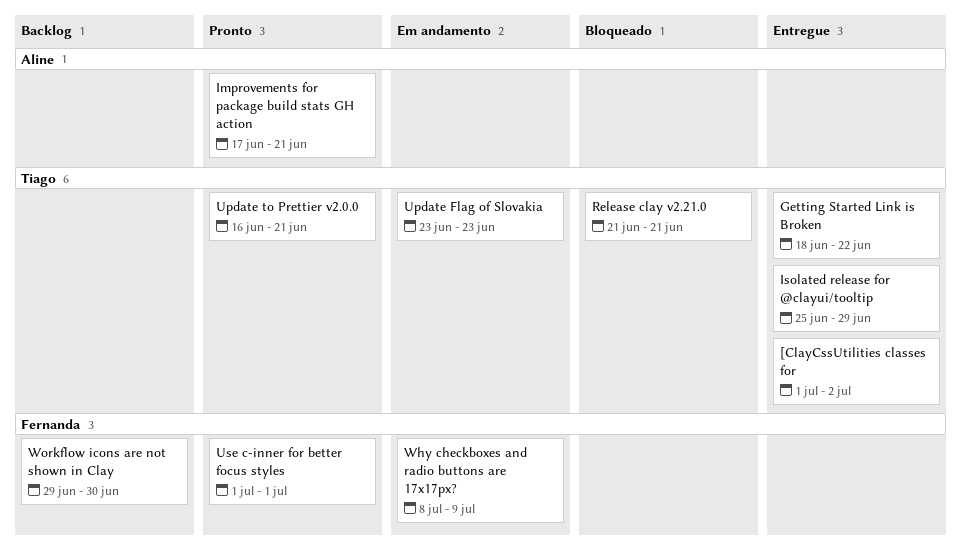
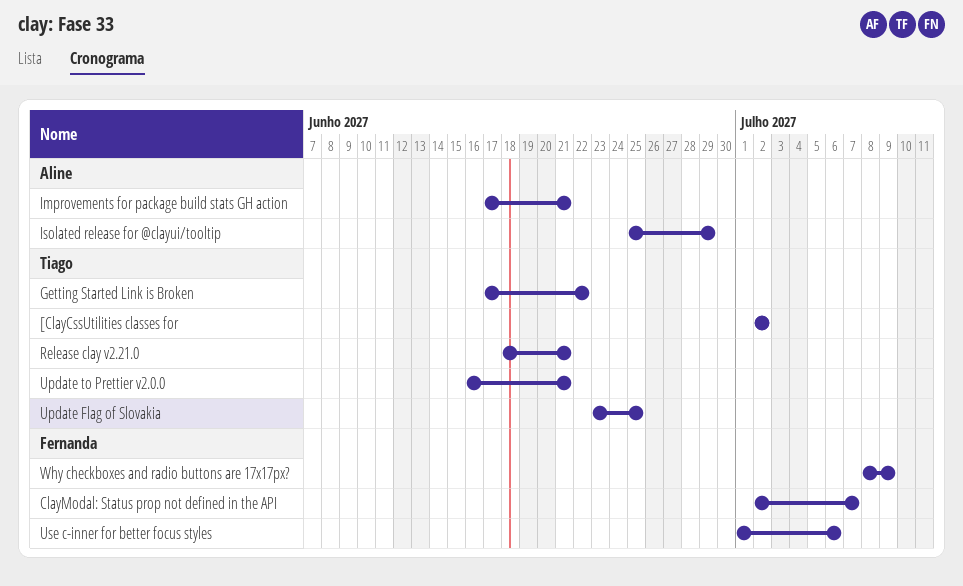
[ClayCssUtilities classes for, start: Jul 1 -> Jul 2
ClayModal: Status prop not defined in the API: none -> present
Getting Started Link is Broken, start: Jun 18 -> Jun 17
Isolated release for @clayui/tooltip, owner: Tiago -> Aline
Release clay v2.21.0, start: Jun 21 -> Jun 18
Update Flag of Slovakia, due: Jun 23 -> Jun 25
Use c-inner for better focus styles, due: Jul 1 -> Jul 6
Workflow icons are not shown in Clay: present -> none

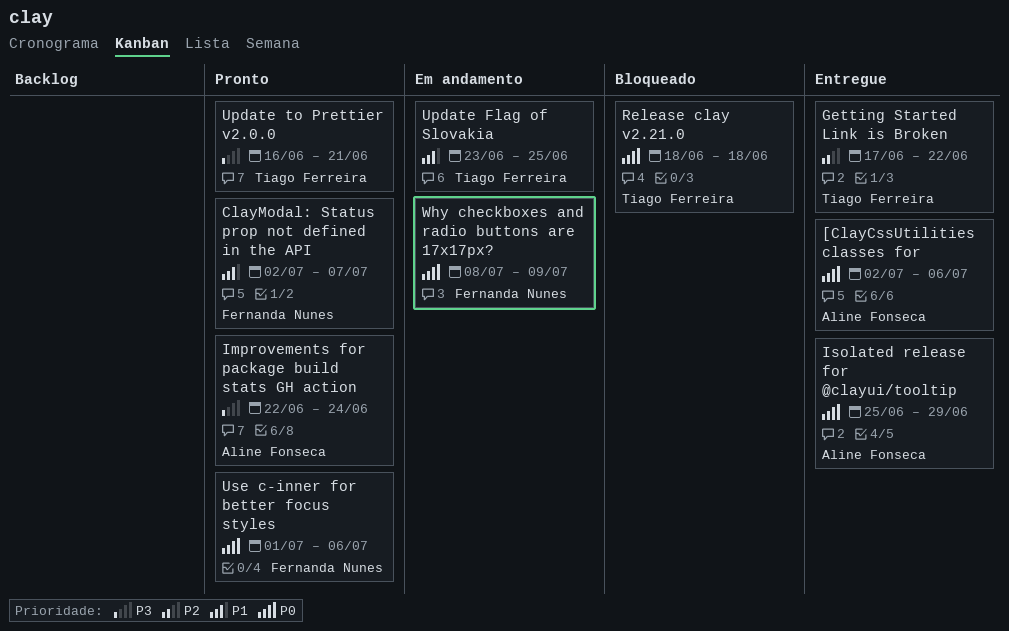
[ClayCssUtilities classes for, owner: Tiago Ferreira -> Aline Fonseca
[ClayCssUtilities classes for, due: Jul 2 -> Jul 6
Improvements for package build stats GH action, start: Jun 17 -> Jun 22
Improvements for package build stats GH action, due: Jun 21 -> Jun 24
Release clay v2.21.0, due: Jun 21 -> Jun 18

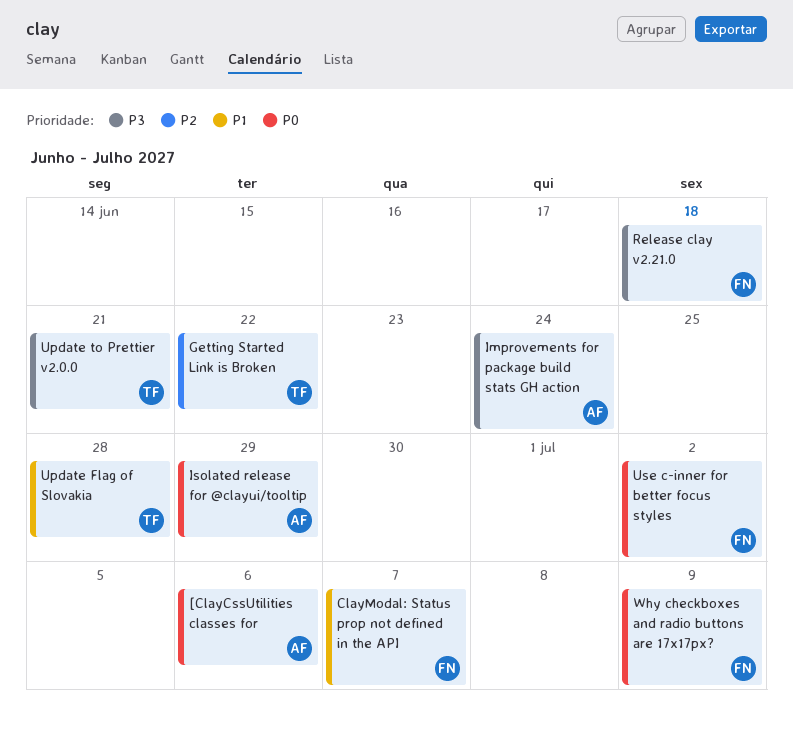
Release clay v2.21.0, owner: Tiago Ferreira -> Fernanda Nunes
Release clay v2.21.0, priority: P0 -> P3
Update Flag of Slovakia, due: Jun 25 -> Jun 28
Use c-inner for better focus styles, due: Jul 6 -> Jul 2

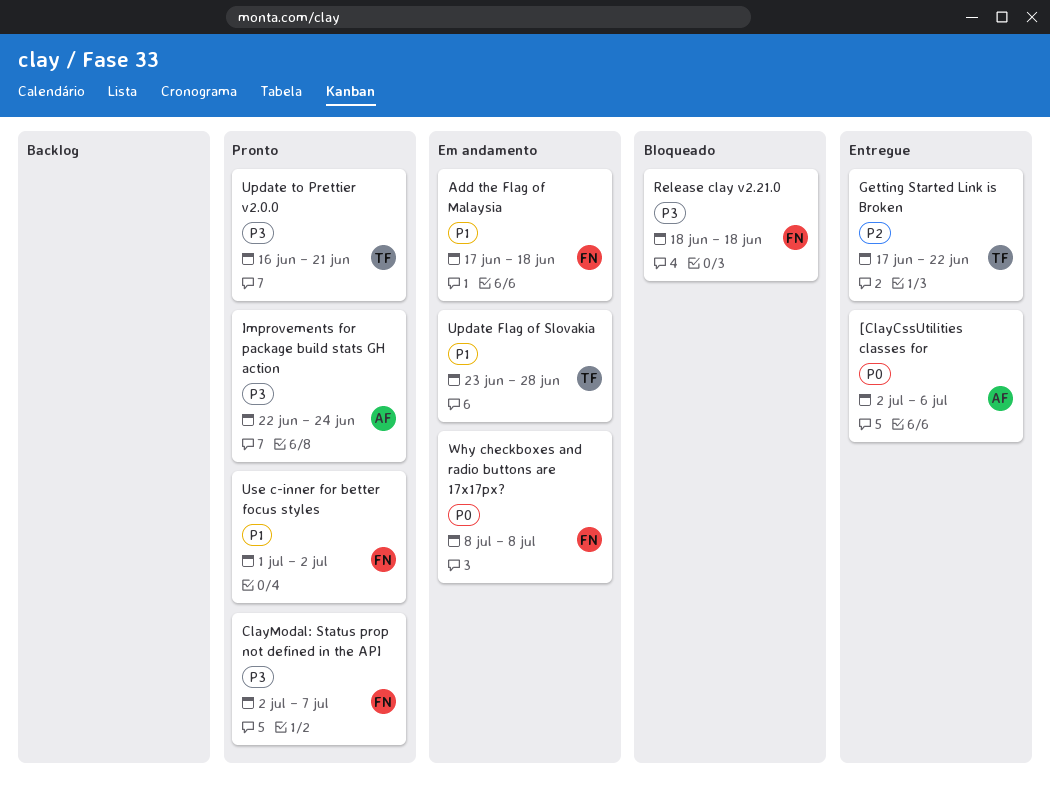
Add the Flag of Malaysia: none -> present
ClayModal: Status prop not defined in the API, priority: P1 -> P3
Isolated release for @clayui/tooltip: present -> none
Use c-inner for better focus styles, priority: P0 -> P1
Why checkboxes and radio buttons are 17x17px?, due: Jul 9 -> Jul 8

